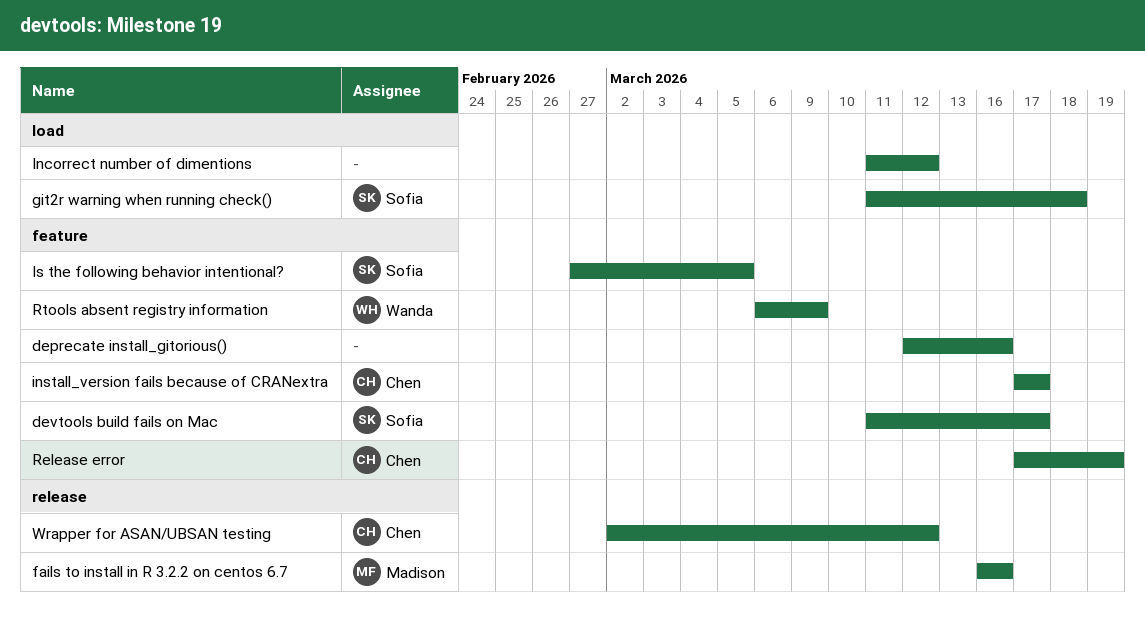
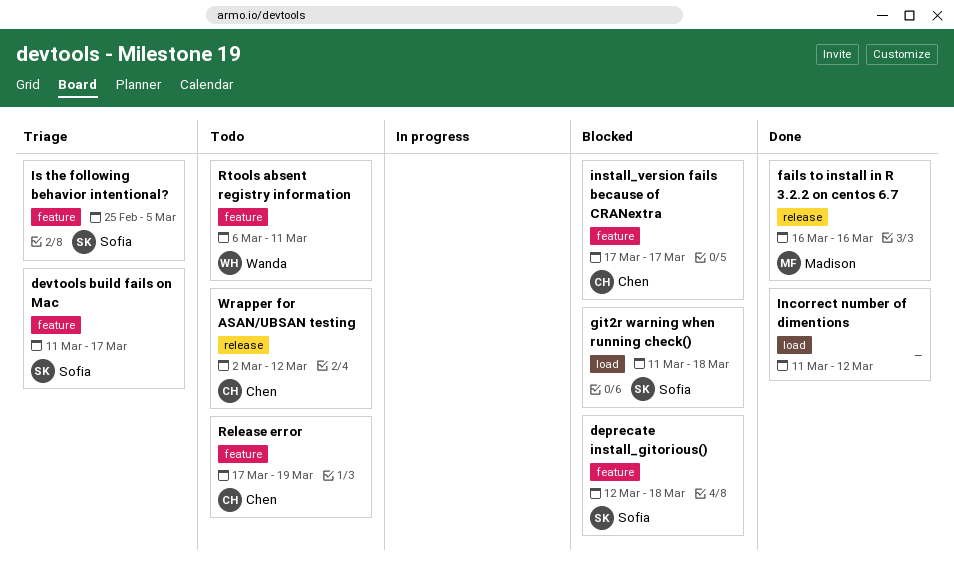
deprecate install_gitorious(), owner: none -> Sofia
deprecate install_gitorious(), due: Mar 16 -> Mar 18
Is the following behavior intentional?, start: Feb 27 -> Feb 25
Rtools absent registry information, due: Mar 9 -> Mar 11

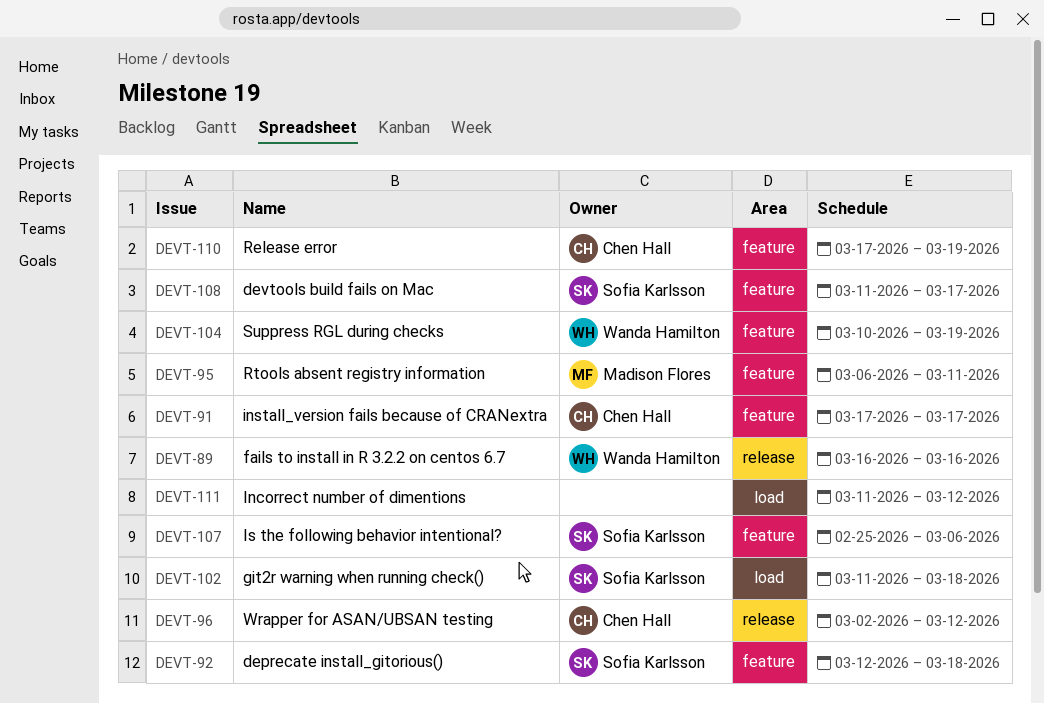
fails to install in R 3.2.2 on centos 6.7, owner: Madison Flores -> Wanda Hamilton
Is the following behavior intentional?, due: Mar 5 -> Mar 6
Rtools absent registry information, owner: Wanda Hamilton -> Madison Flores
Suppress RGL during checks: none -> present

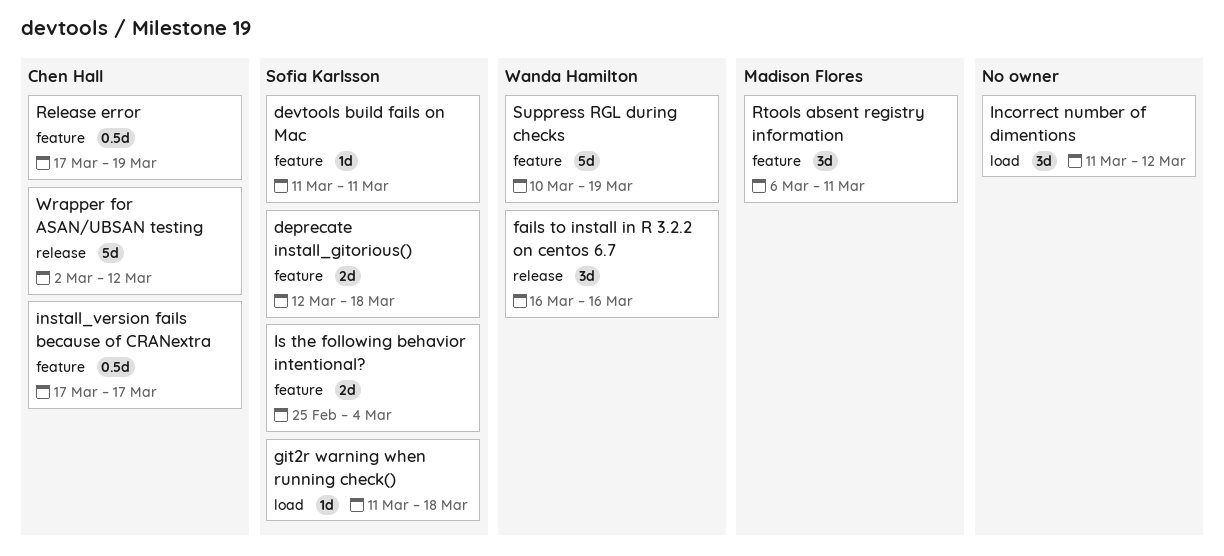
devtools build fails on Mac, due: Mar 17 -> Mar 11
Is the following behavior intentional?, due: Mar 6 -> Mar 4

